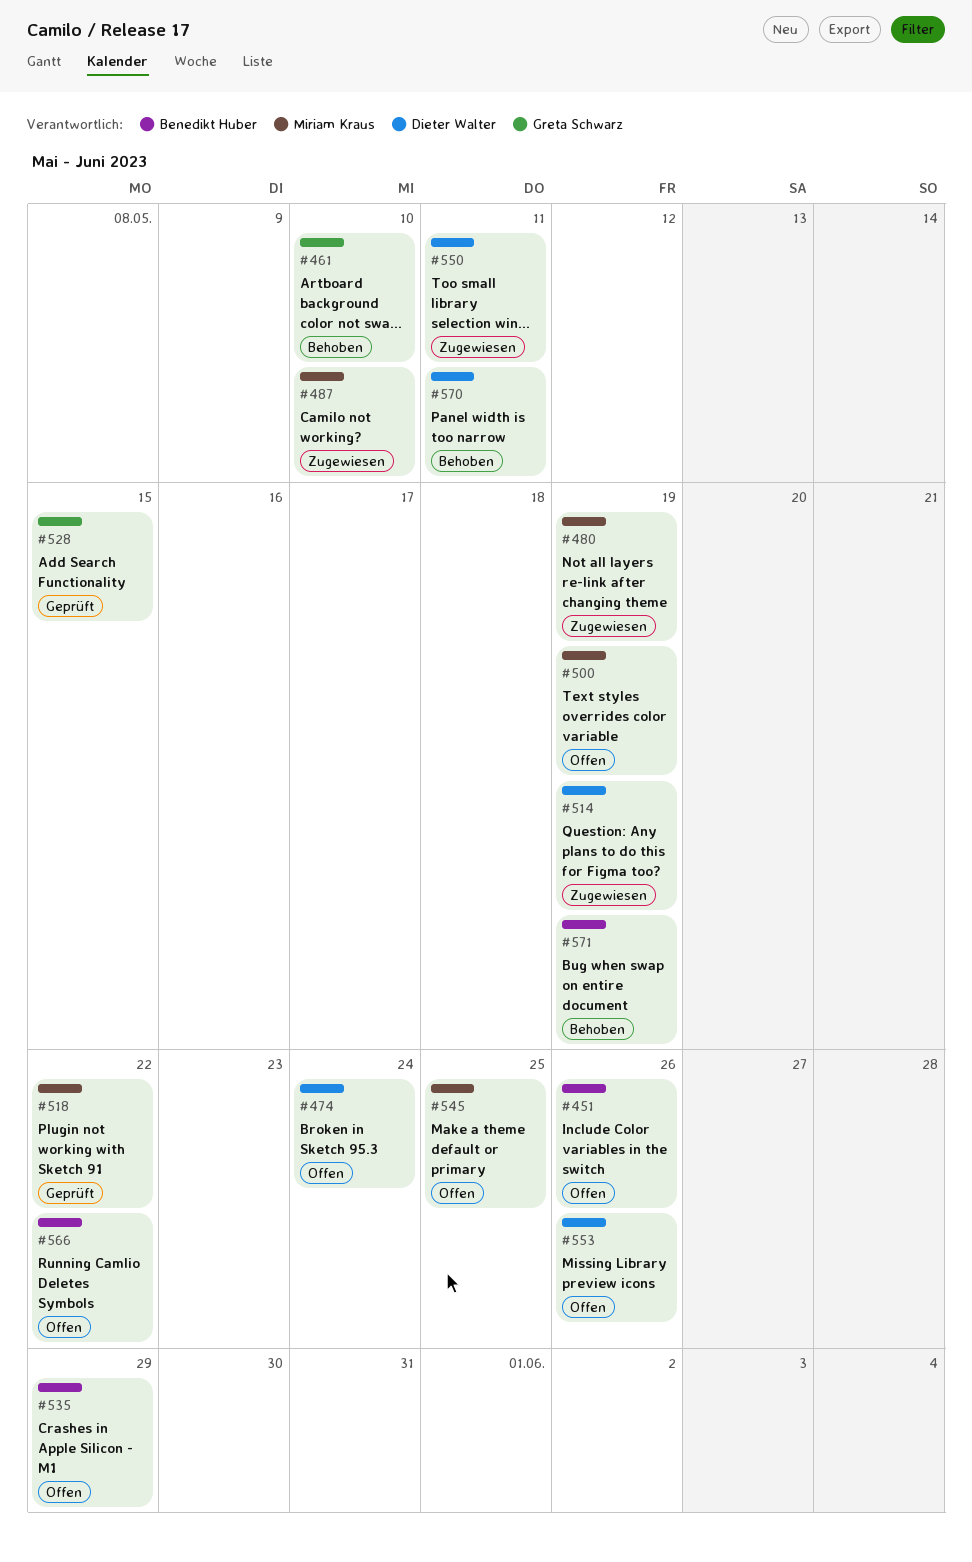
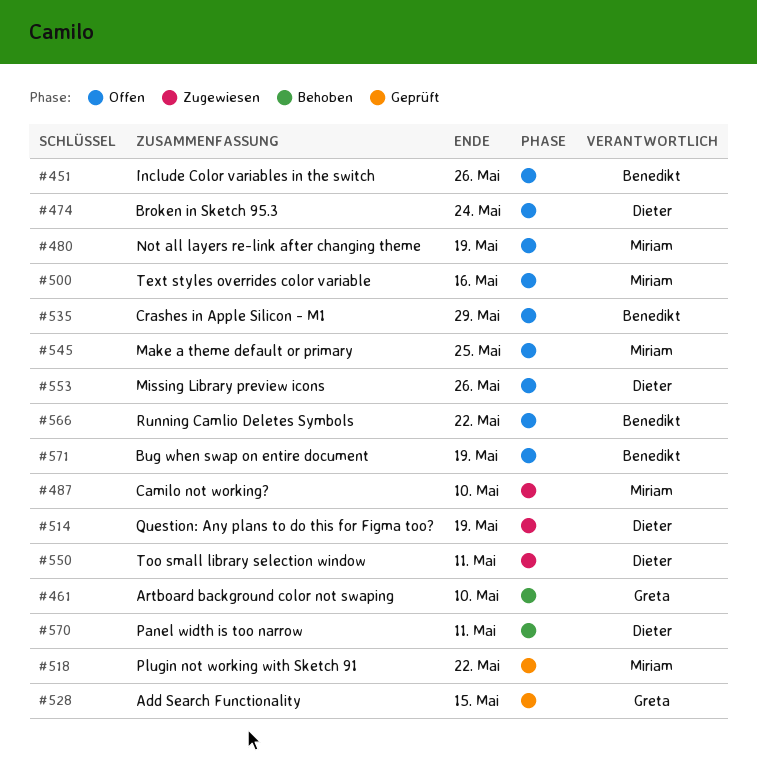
#480, status: Zugewiesen -> Offen
#500, due: May 19 -> May 16
#571, status: Behoben -> Offen

